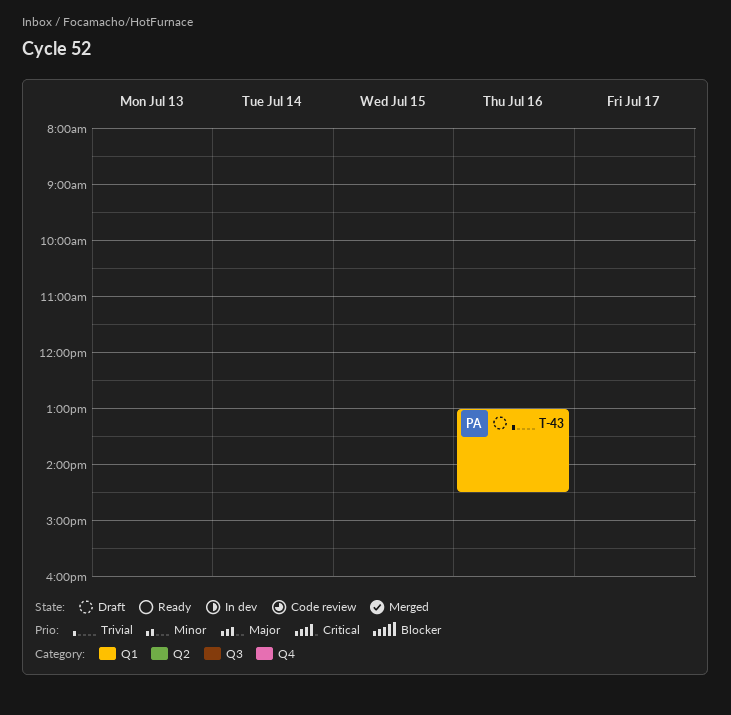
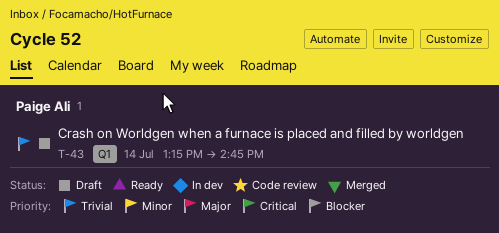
T-43, day: Jul 16 -> Jul 14
T-43, begins: 13:00 -> 13:15
T-43, ends: 14:30 -> 14:45

